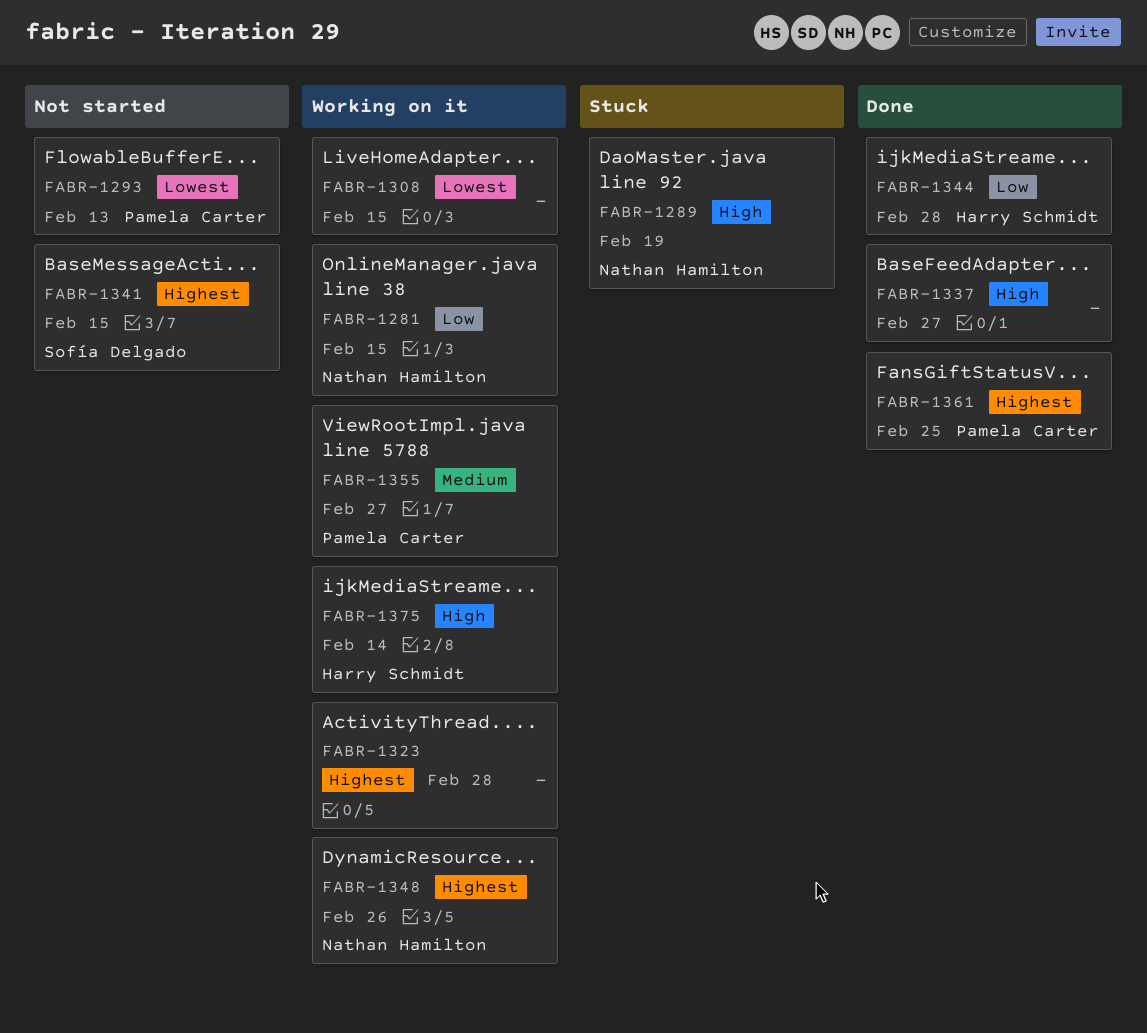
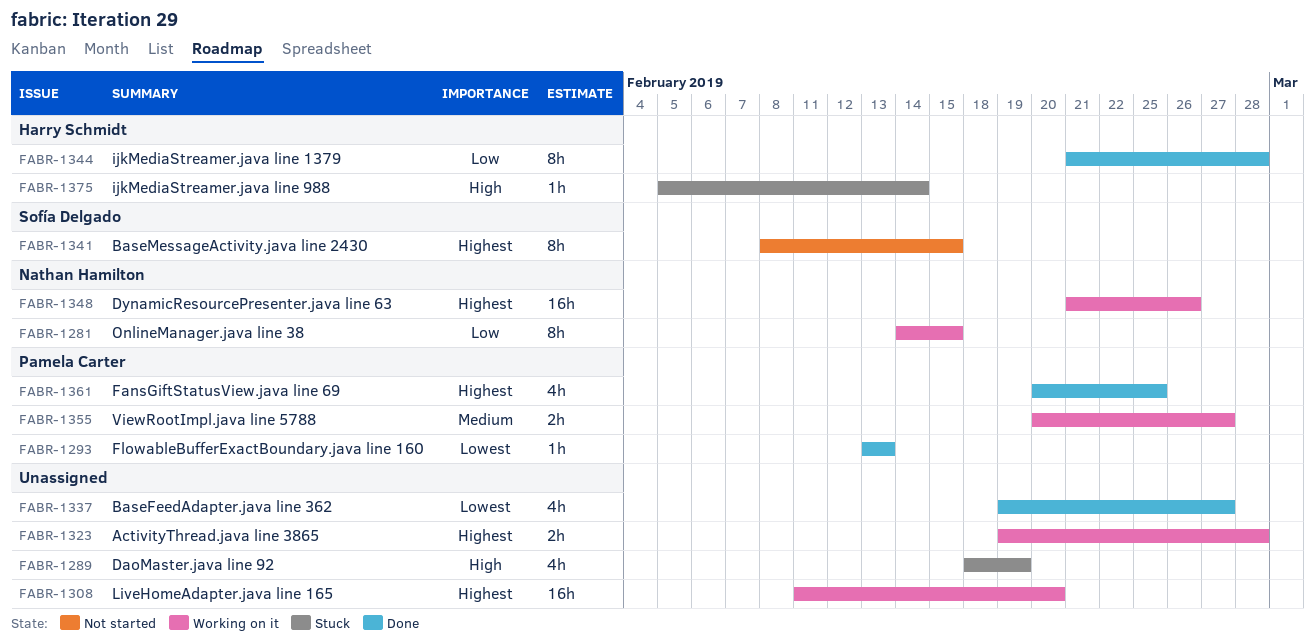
FABR-1289, owner: Nathan Hamilton -> none
FABR-1293, status: Not started -> Done
FABR-1308, priority: Lowest -> Highest
FABR-1308, due: Feb 15 -> Feb 20
FABR-1337, priority: High -> Lowest
FABR-1375, status: Working on it -> Stuck

